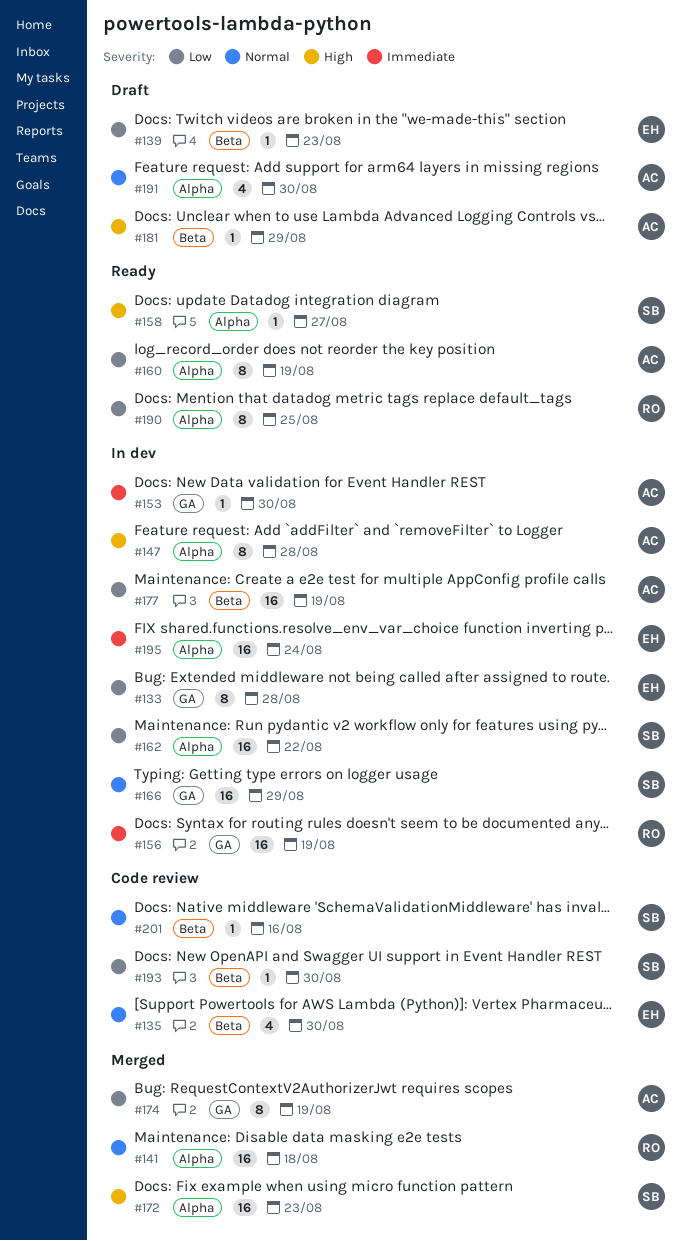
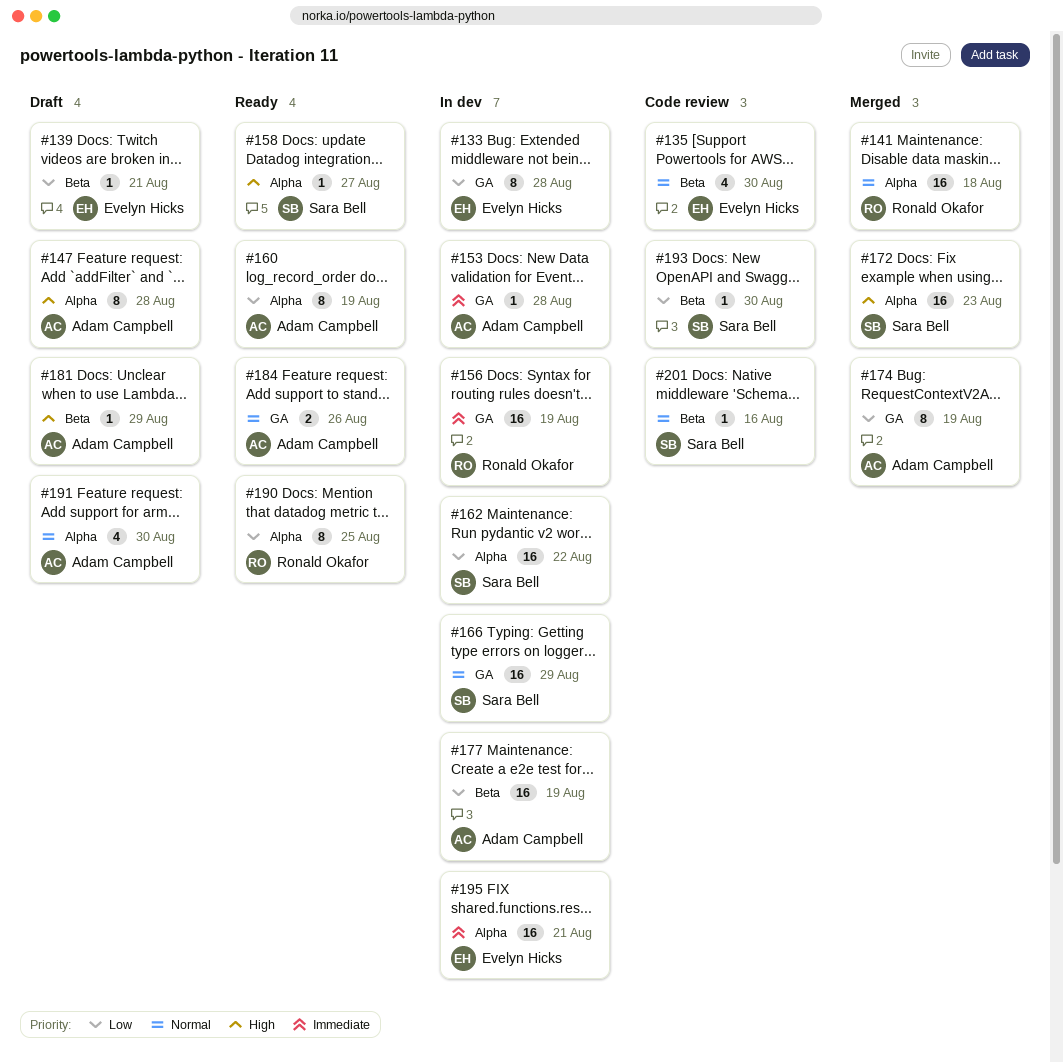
#139, due: Aug 23 -> Aug 21
#147, status: In dev -> Draft
#153, due: Aug 30 -> Aug 28
#184: none -> present
#195, due: Aug 24 -> Aug 21

